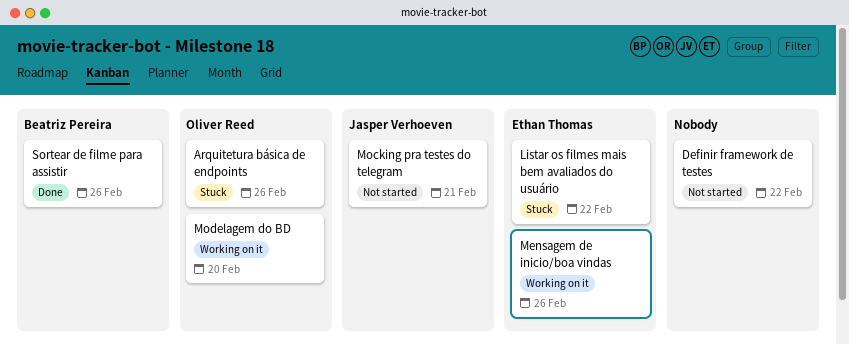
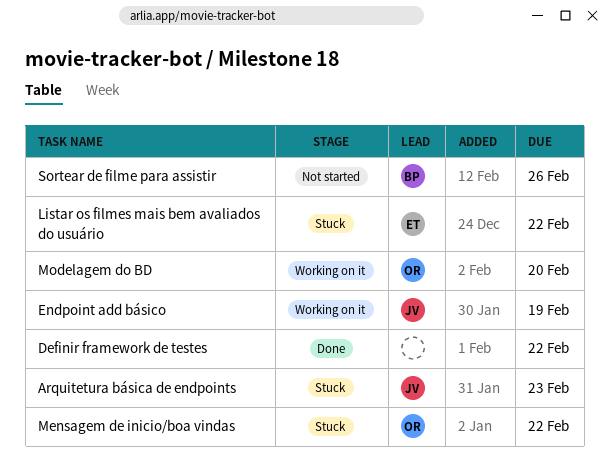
Arquitetura básica de endpoints, owner: Oliver Reed -> Jasper Verhoeven
Arquitetura básica de endpoints, due: Feb 26 -> Feb 23
Definir framework de testes, status: Not started -> Done
Endpoint add básico: none -> present
Mensagem de inicio/boa vindas, status: Working on it -> Stuck
Mensagem de inicio/boa vindas, owner: Ethan Thomas -> Oliver Reed
Mensagem de inicio/boa vindas, due: Feb 26 -> Feb 22
Mocking pra testes do telegram: present -> none
Sortear de filme para assistir, status: Done -> Not started

